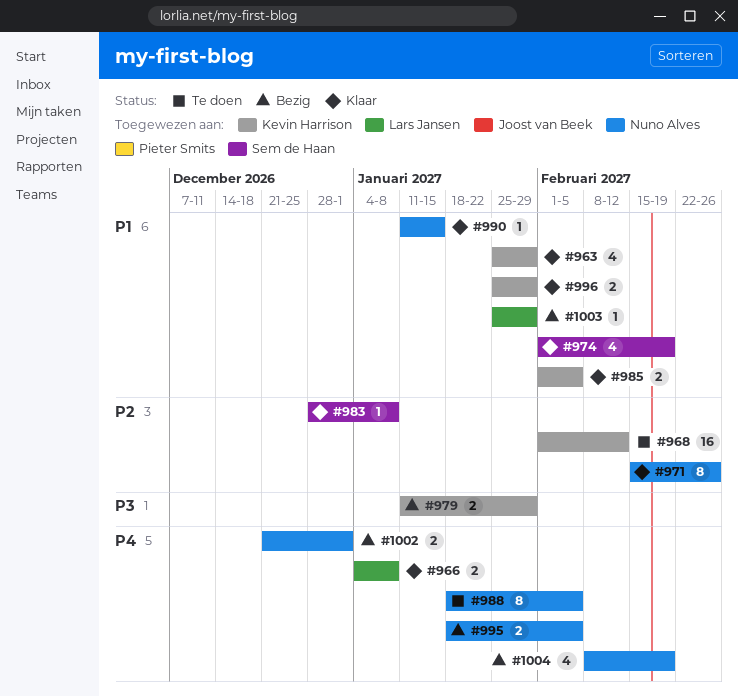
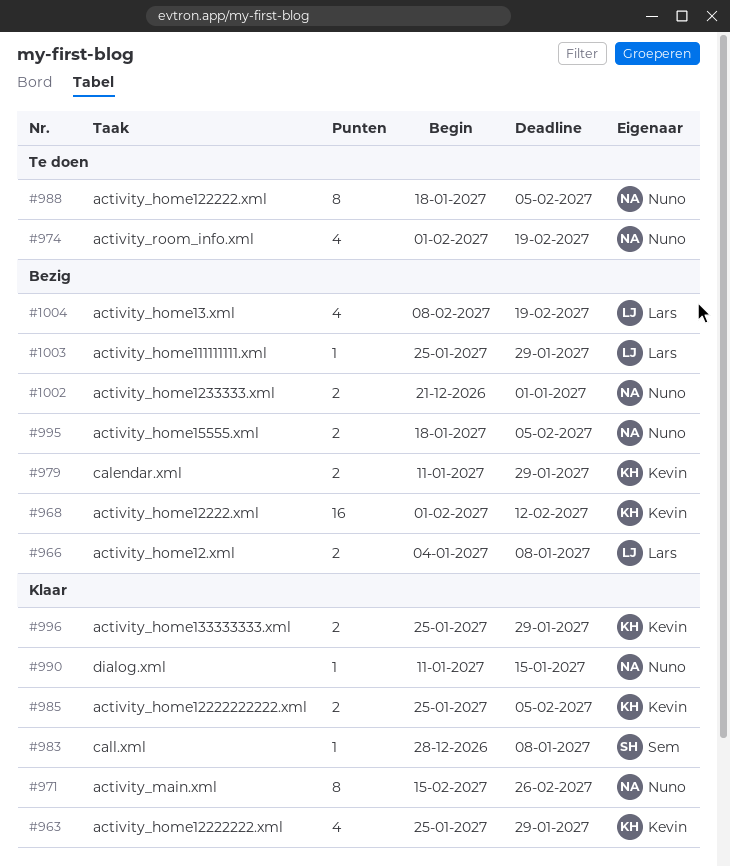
#966, status: Klaar -> Bezig
#968, status: Te doen -> Bezig
#974, status: Klaar -> Te doen
#974, owner: Sem de Haan -> Nuno Alves
#985, start: Feb 1 -> Jan 25
#1004, owner: Nuno Alves -> Lars Jansen

